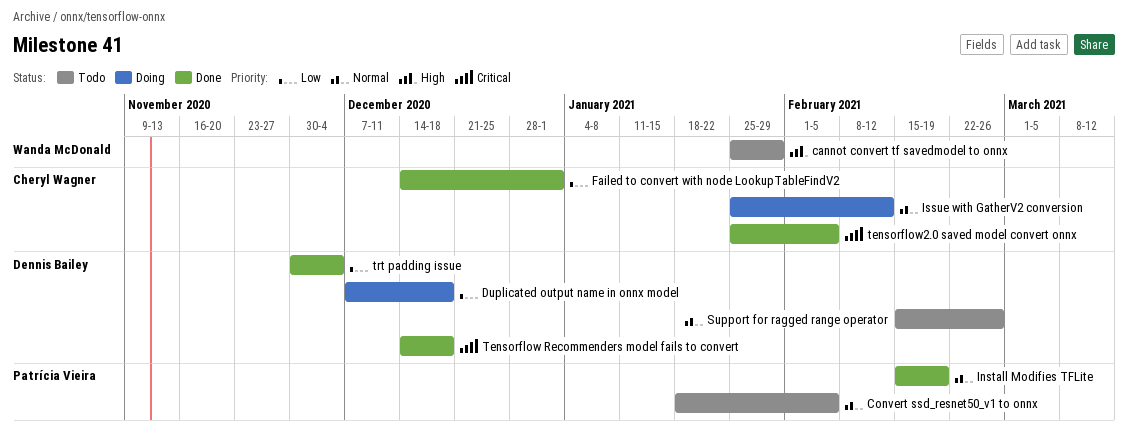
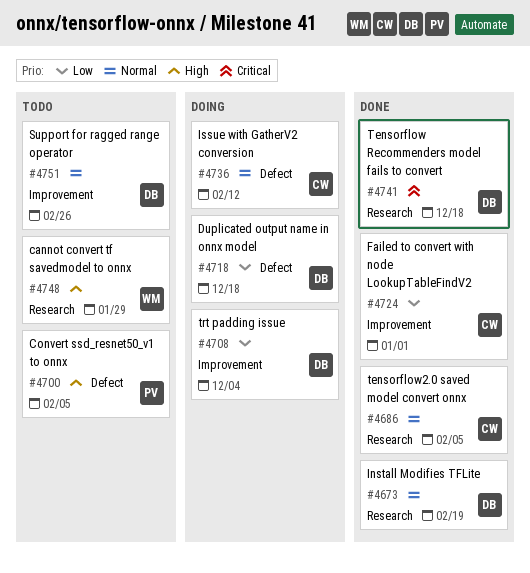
Convert ssd_resnet50_v1 to onnx, priority: Normal -> High
Install Modifies TFLite, owner: Patrícia Vieira -> Dennis Bailey
tensorflow2.0 saved model convert onnx, priority: Critical -> Normal
trt padding issue, status: Done -> Doing

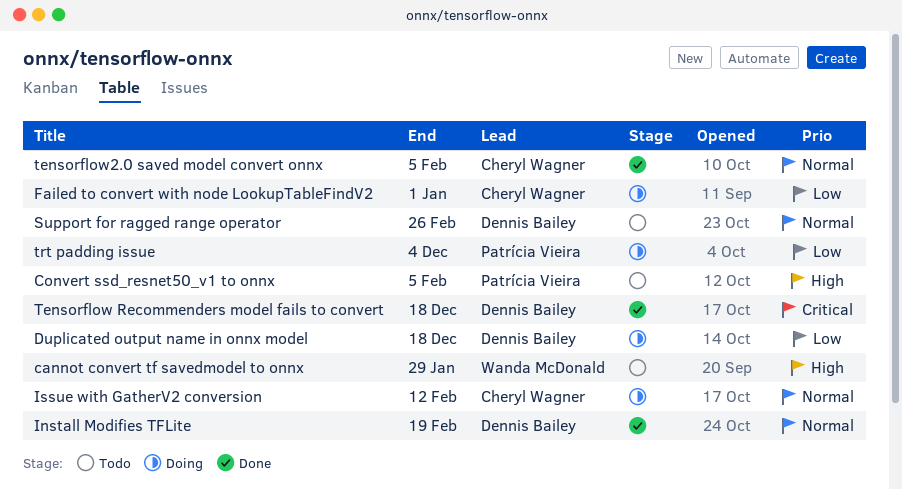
Failed to convert with node LookupTableFindV2, status: Done -> Doing
trt padding issue, owner: Dennis Bailey -> Patrícia Vieira

